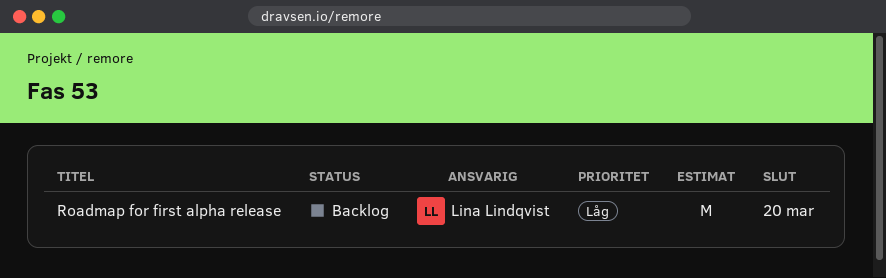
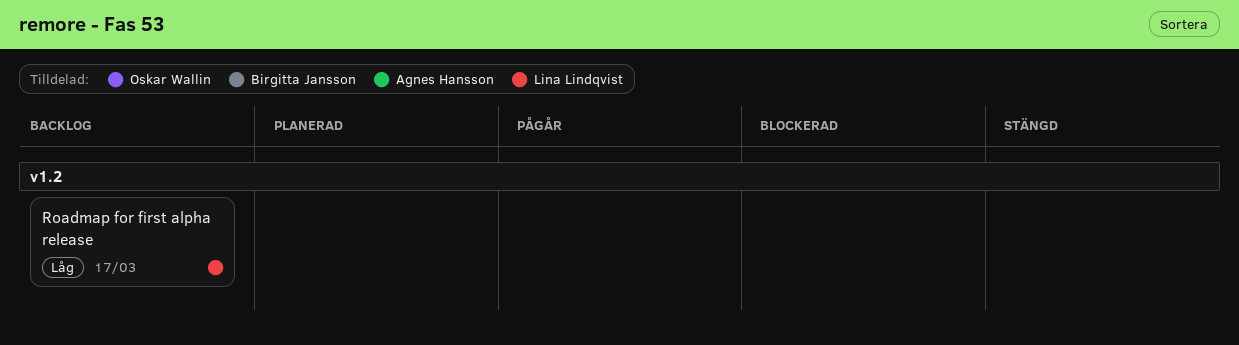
Roadmap for first alpha release, due: Mar 20 -> Mar 17

